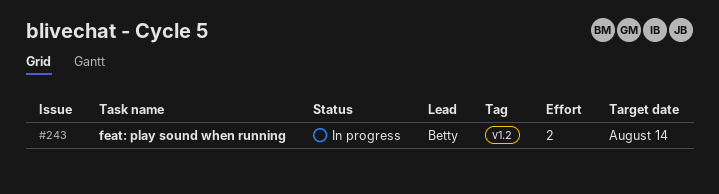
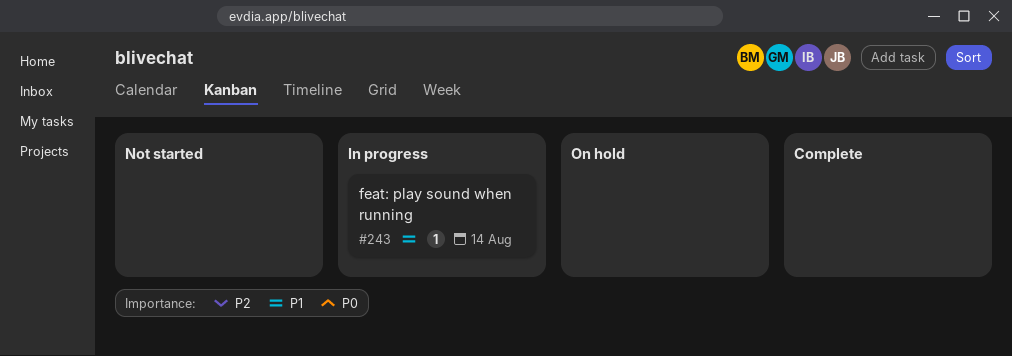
#243, estimate: 2 -> 1

